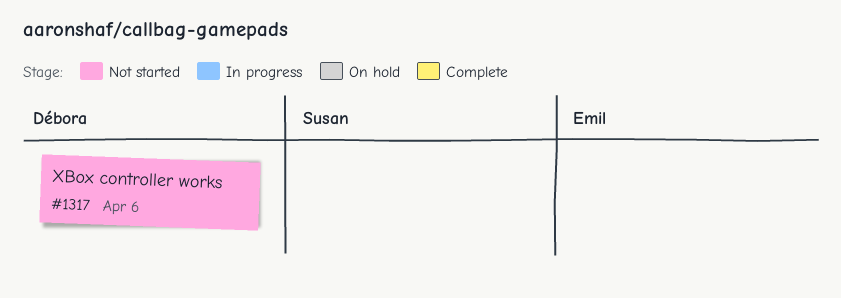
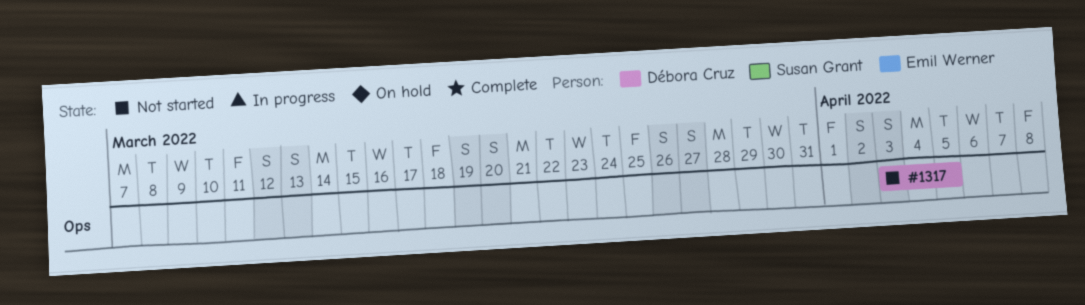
#1317, due: Apr 6 -> Apr 5

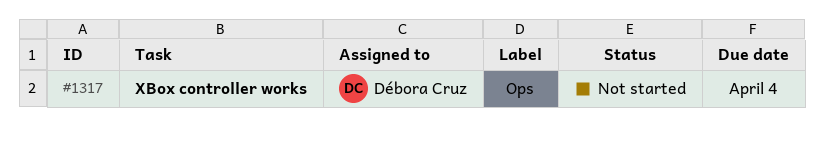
#1317, due: Apr 5 -> Apr 4

